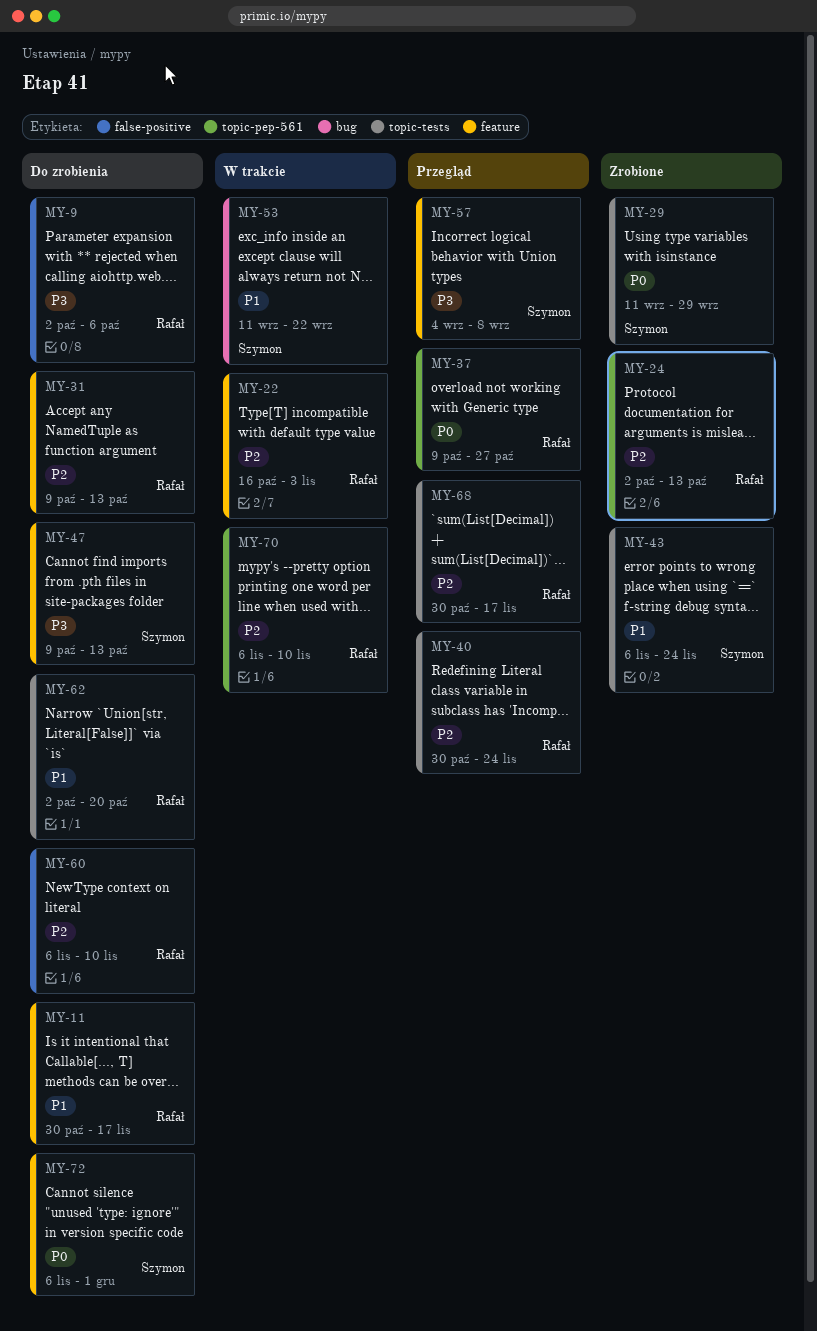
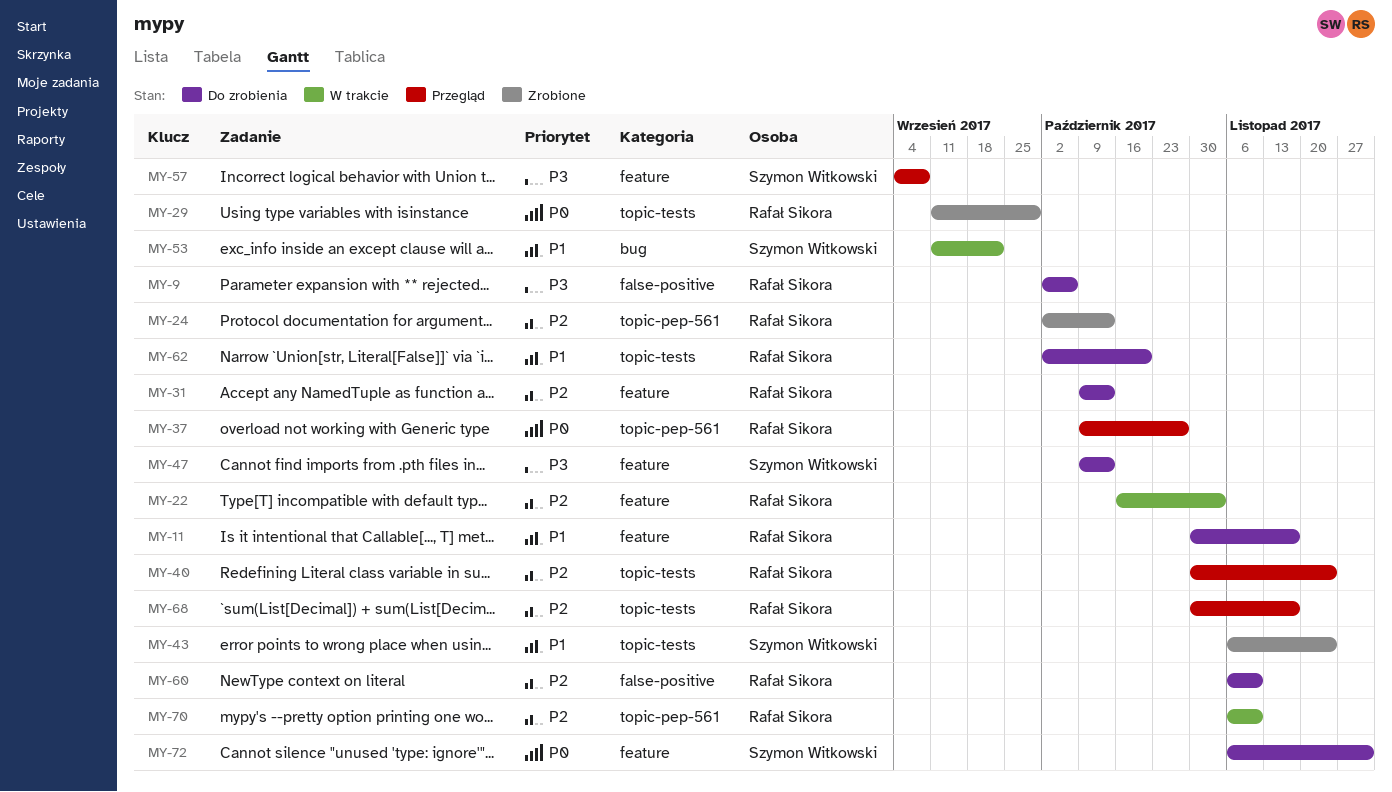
MY-29, owner: Szymon Witkowski -> Rafał Sikora

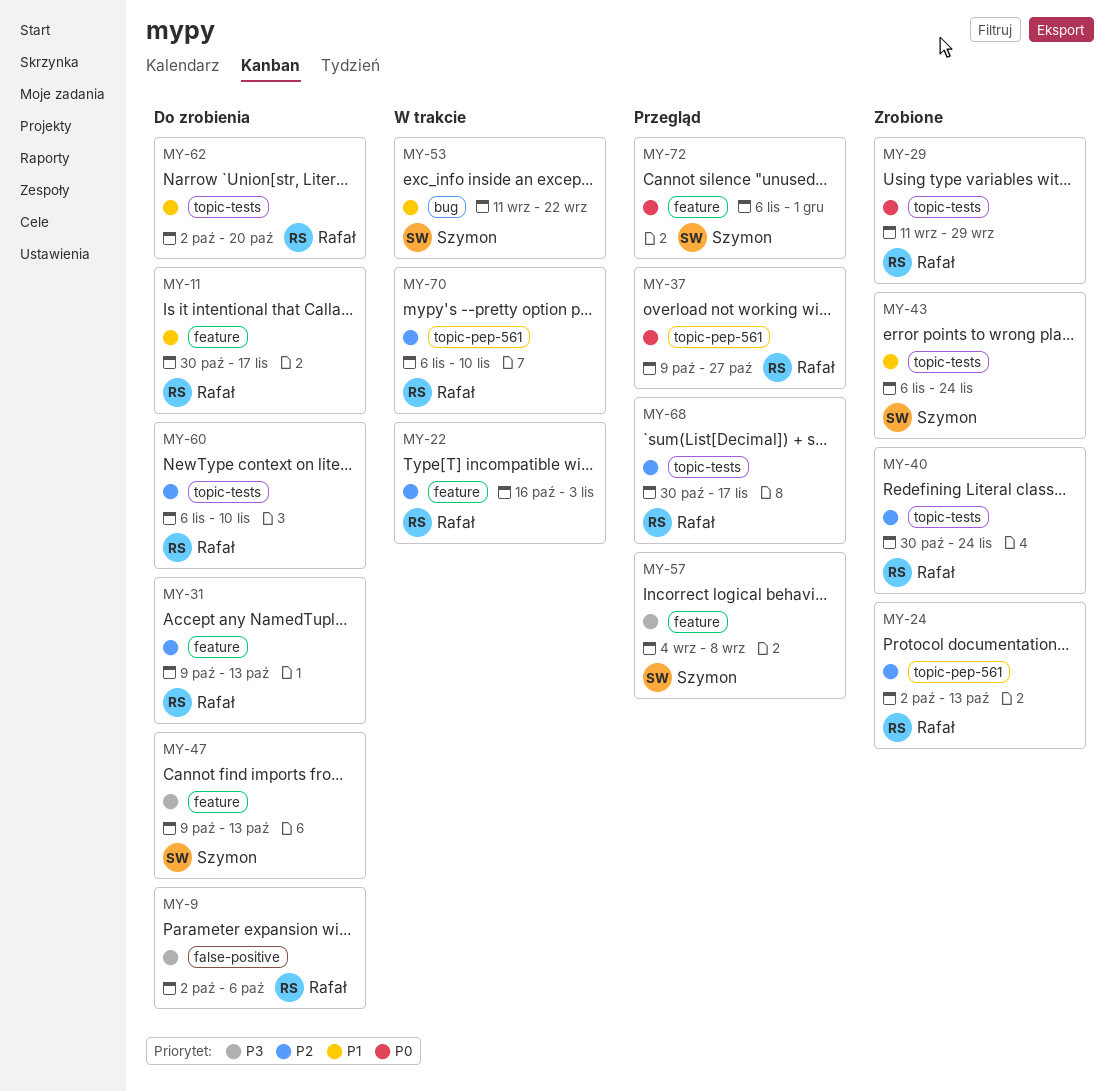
MY-40, status: Przegląd -> Zrobione
MY-60, label: false-positive -> topic-tests
MY-72, status: Do zrobienia -> Przegląd

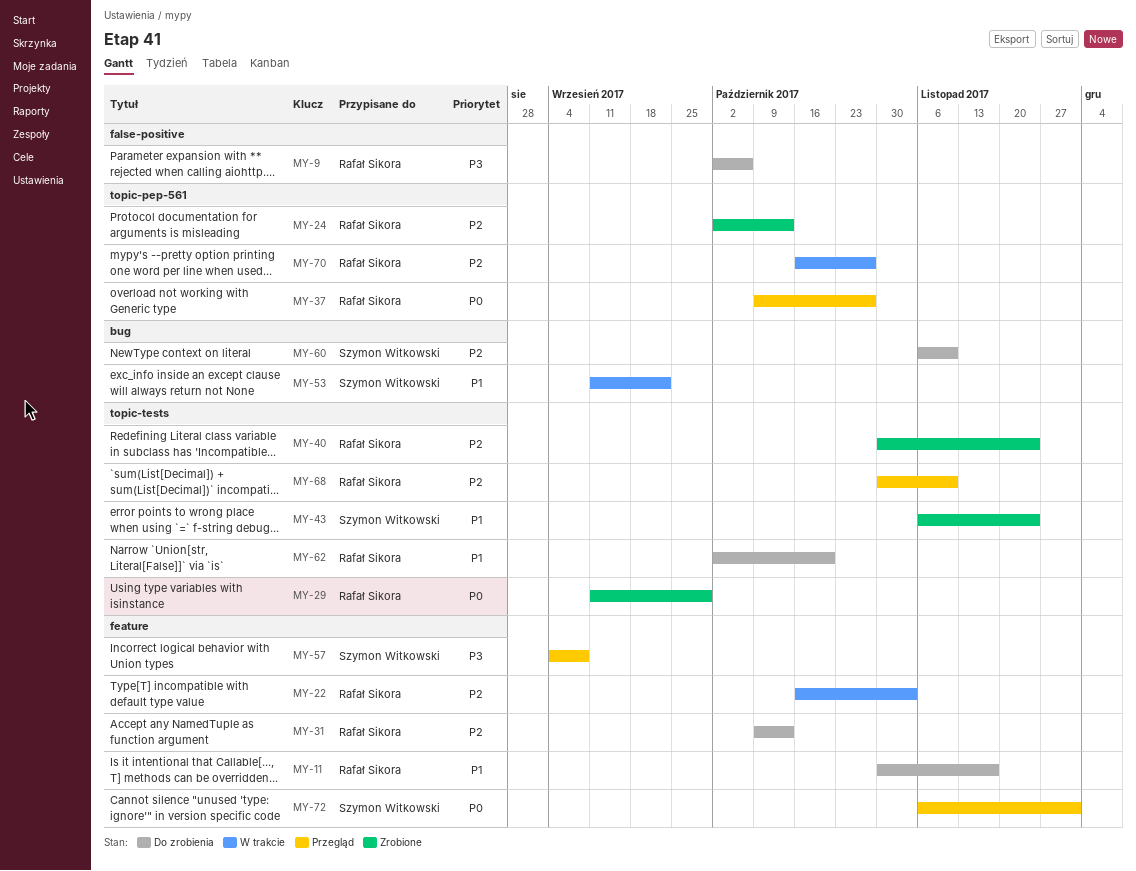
MY-47: present -> none
MY-60, owner: Rafał Sikora -> Szymon Witkowski
MY-60, label: topic-tests -> bug
MY-68, due: Nov 17 -> Nov 10
MY-70, start: Nov 6 -> Oct 16
MY-70, due: Nov 10 -> Oct 27

